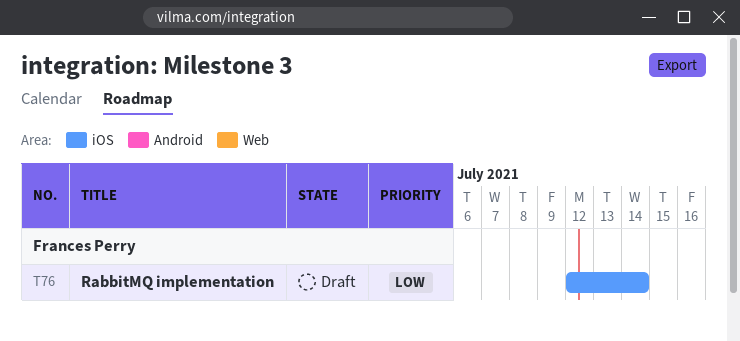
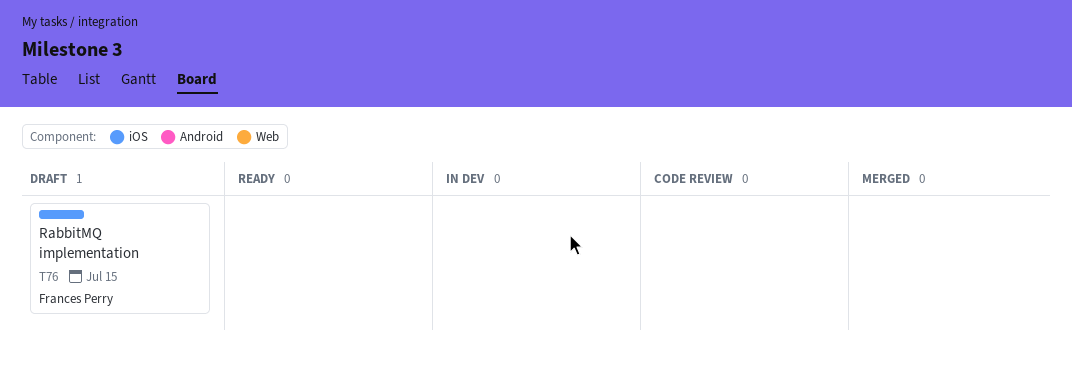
T76, due: Jul 14 -> Jul 15

